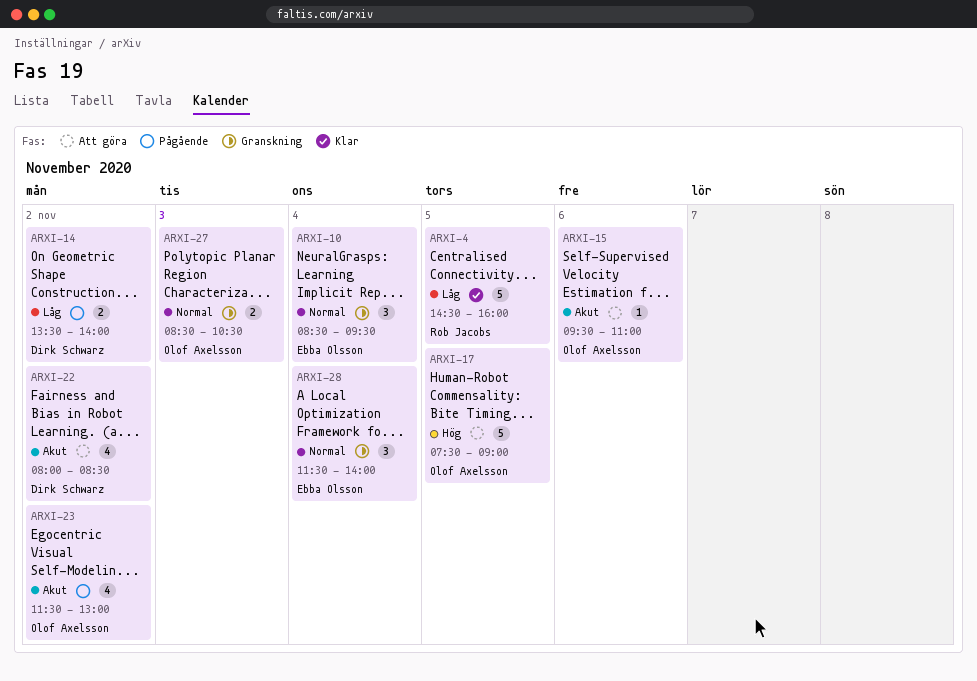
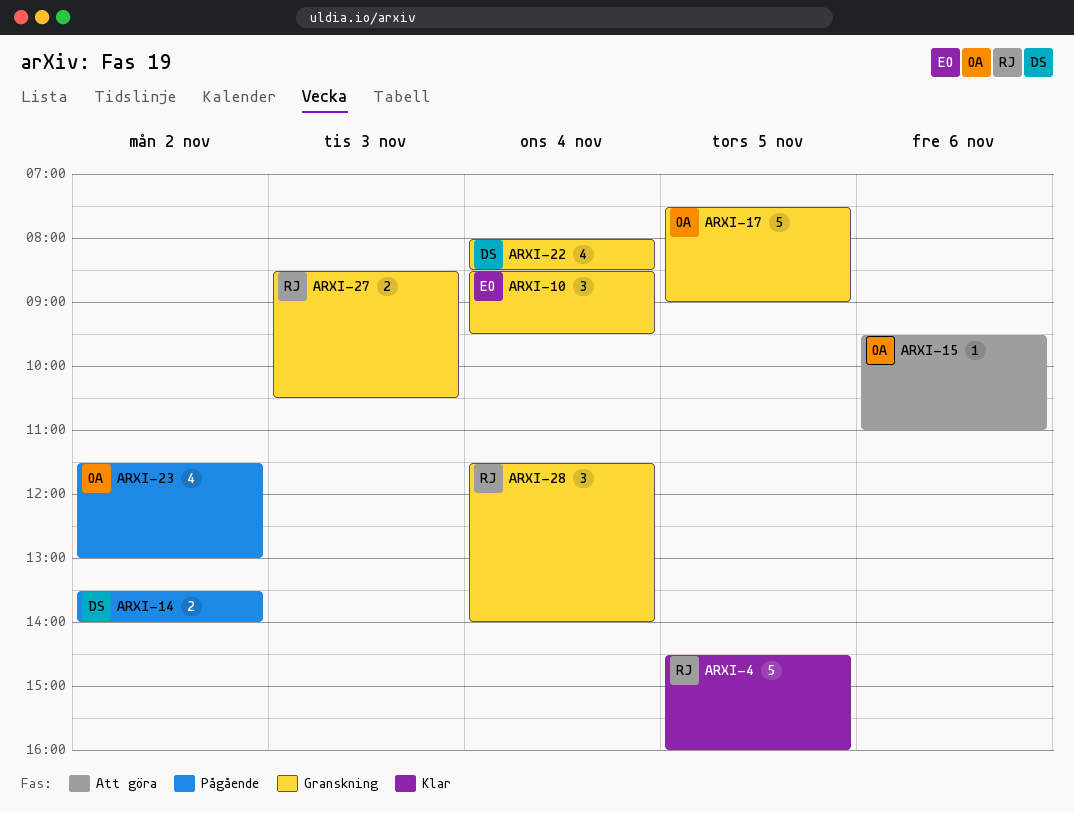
ARXI-17, status: Att göra -> Granskning
ARXI-22, status: Att göra -> Granskning
ARXI-22, day: Nov 2 -> Nov 4
ARXI-27, owner: Olof Axelsson -> Rob Jacobs
ARXI-28, owner: Ebba Olsson -> Rob Jacobs

